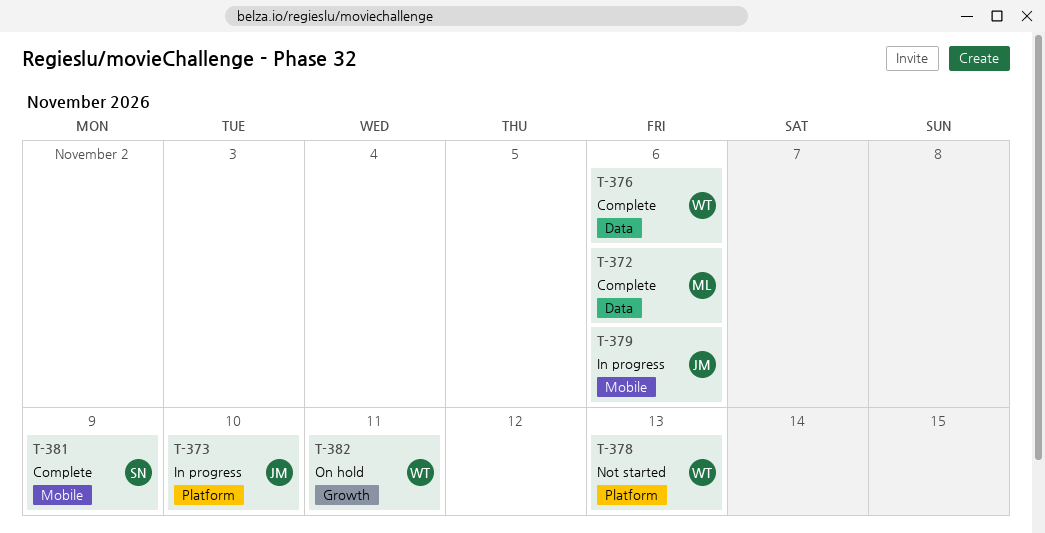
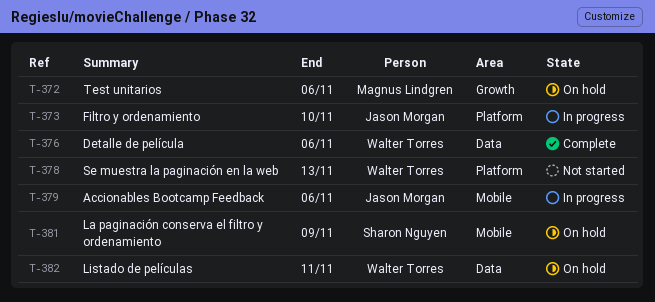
T-372, status: Complete -> On hold
T-372, label: Data -> Growth
T-381, status: Complete -> On hold
T-382, label: Growth -> Data

